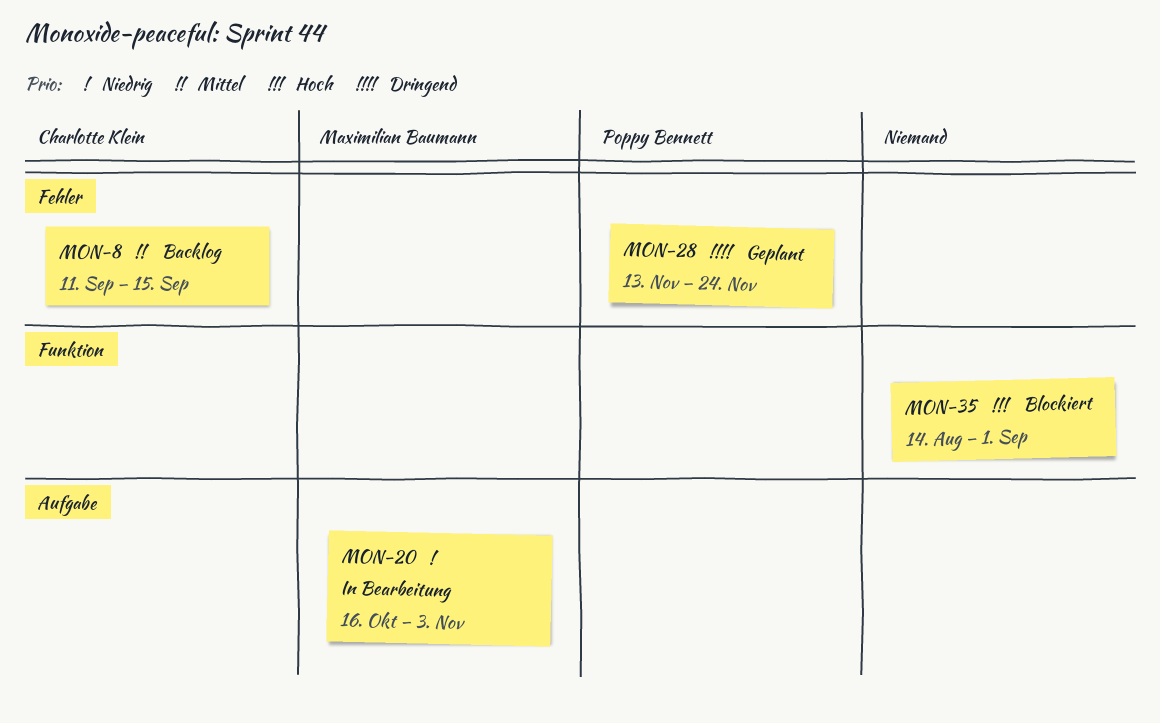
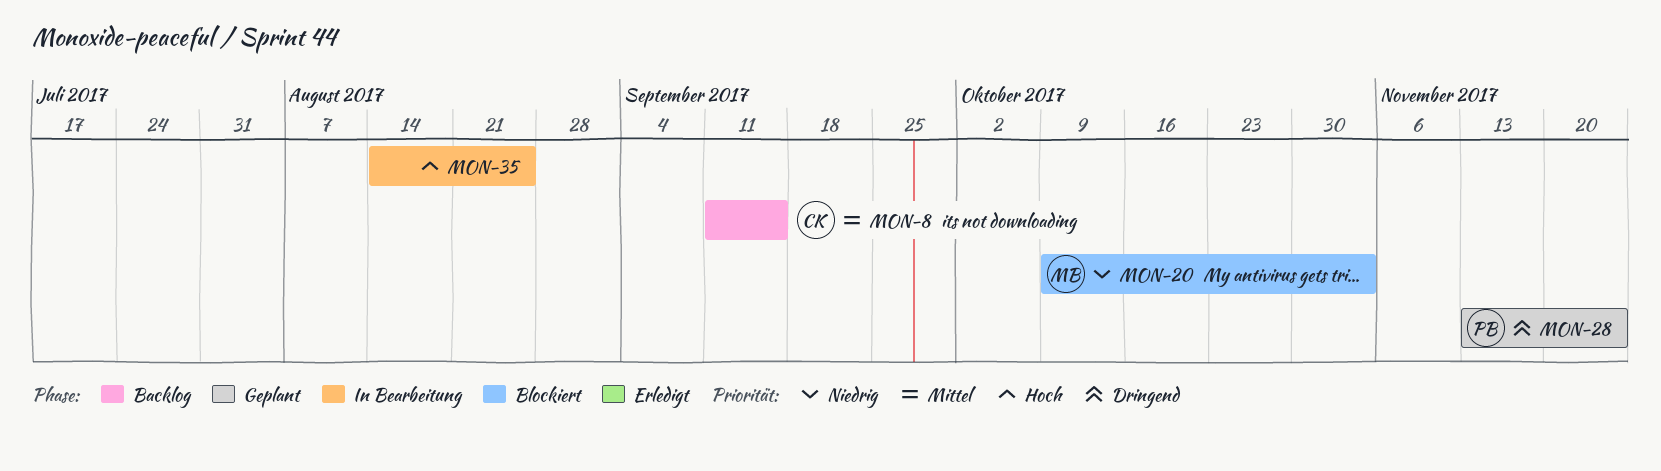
MON-20, status: In Bearbeitung -> Blockiert
MON-20, start: Oct 16 -> Oct 9
MON-35, status: Blockiert -> In Bearbeitung
MON-35, due: Sep 1 -> Aug 25

